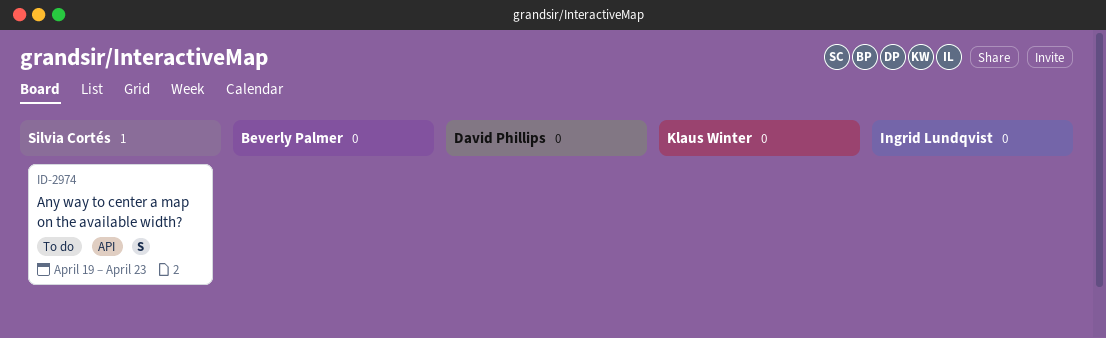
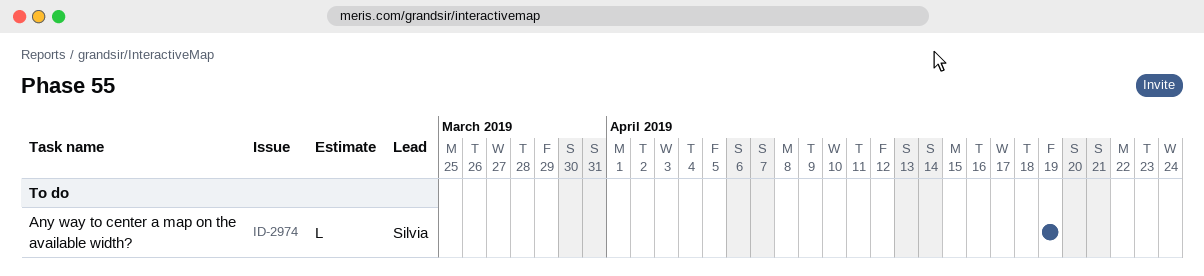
ID-2974, estimate: S -> L
ID-2974, due: Apr 23 -> Apr 19

